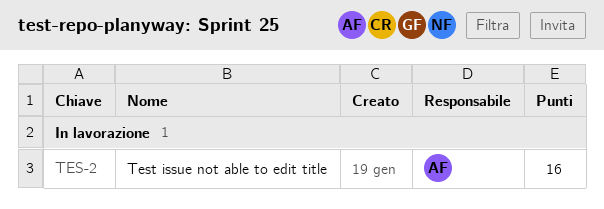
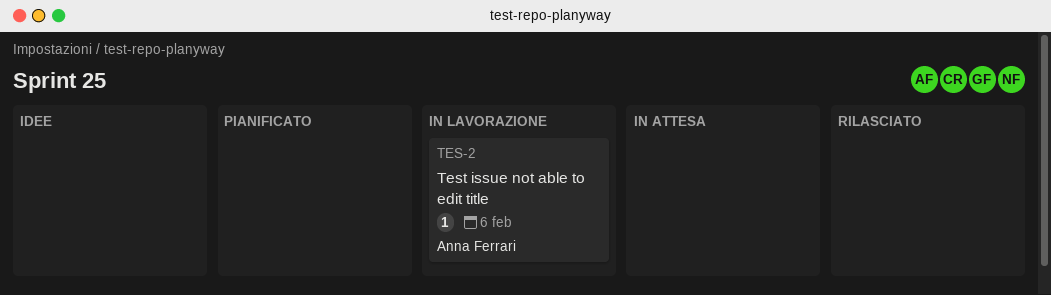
TES-2, estimate: 16 -> 1

